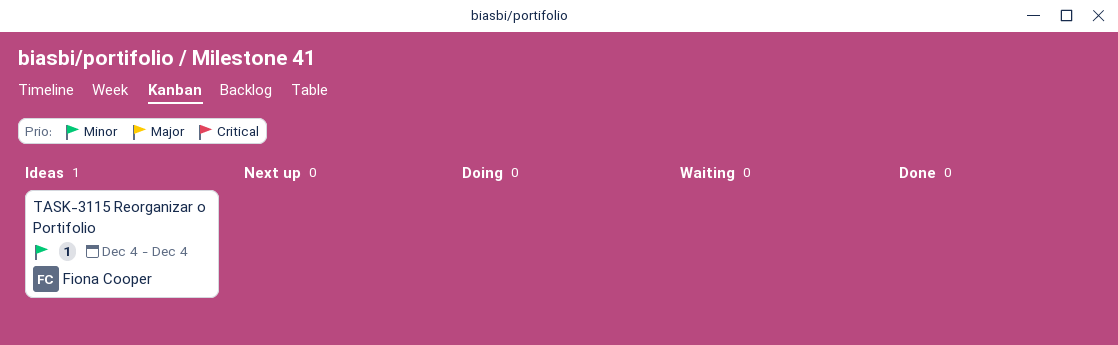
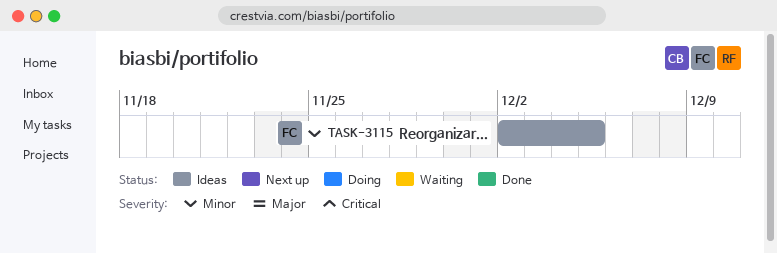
TASK-3115, start: Dec 4 -> Dec 2
TASK-3115, due: Dec 4 -> Dec 5

